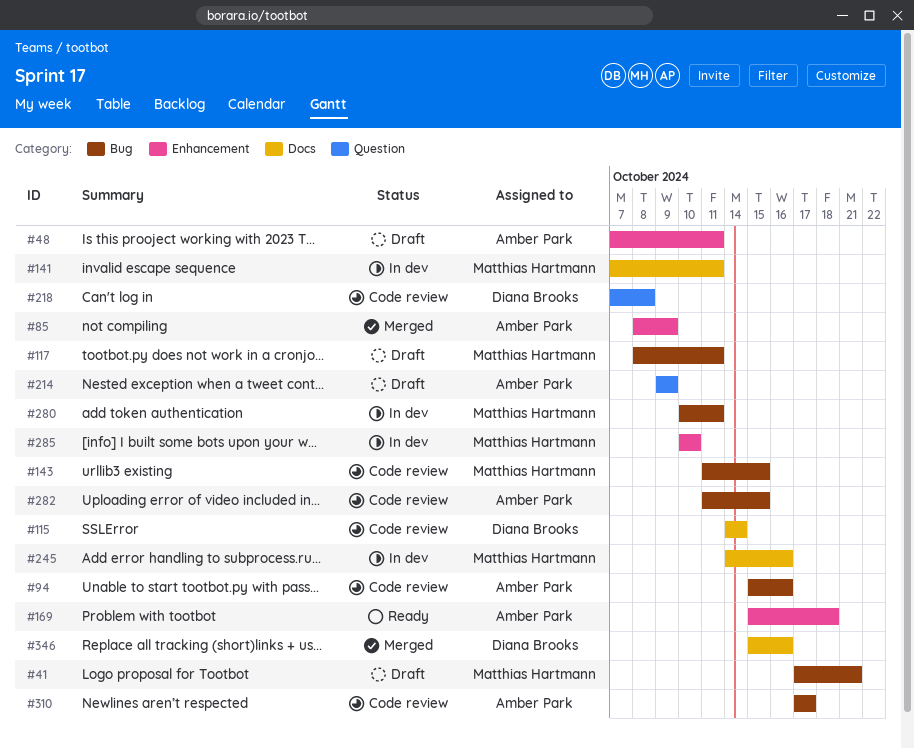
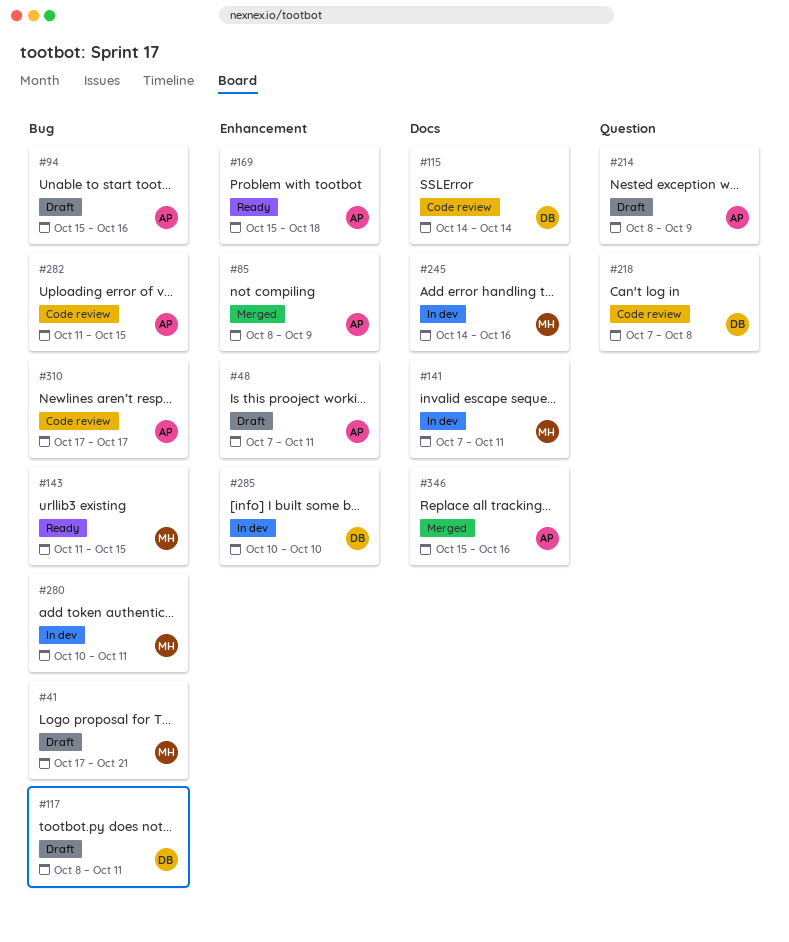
#94, status: Code review -> Draft
#117, owner: Matthias Hartmann -> Diana Brooks
#143, status: Code review -> Ready
#214, start: Oct 9 -> Oct 8
#285, owner: Matthias Hartmann -> Diana Brooks
#346, owner: Diana Brooks -> Amber Park

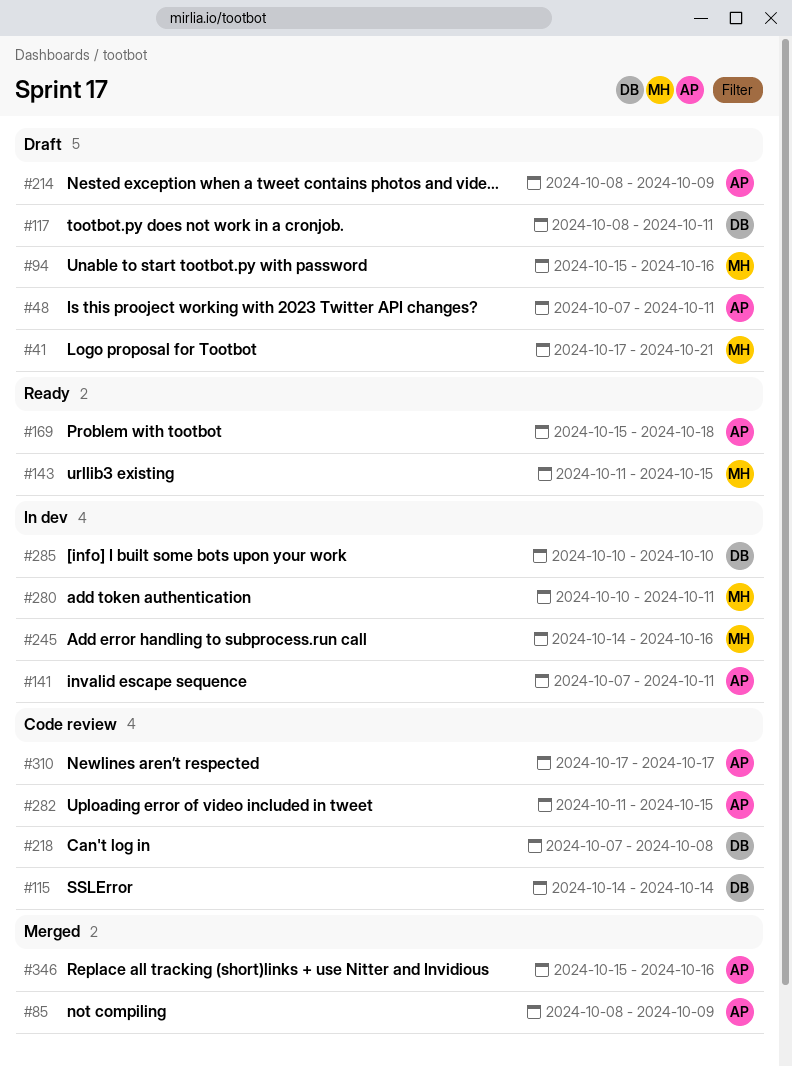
#94, owner: AP -> MH
#141, owner: MH -> AP

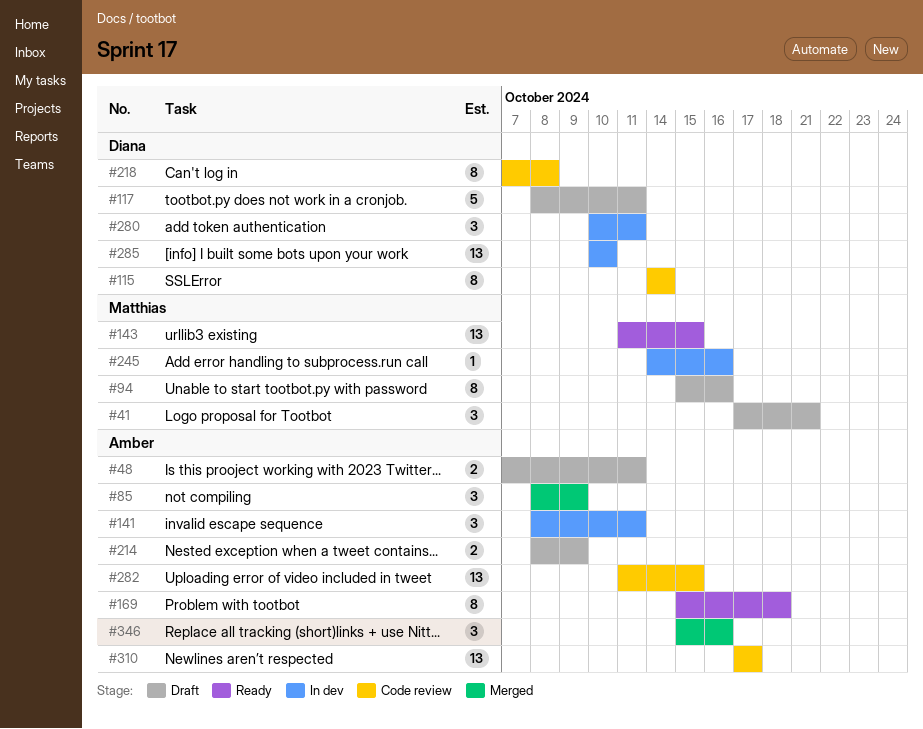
#141, start: Oct 7 -> Oct 8
#280, owner: Matthias -> Diana

